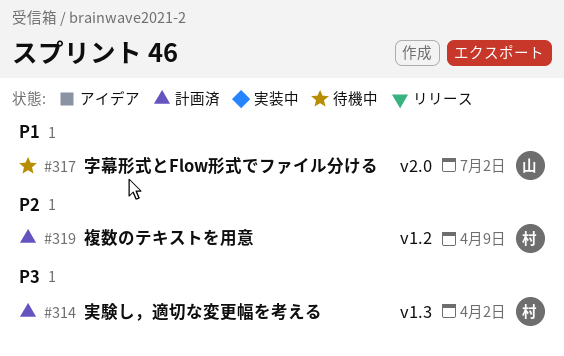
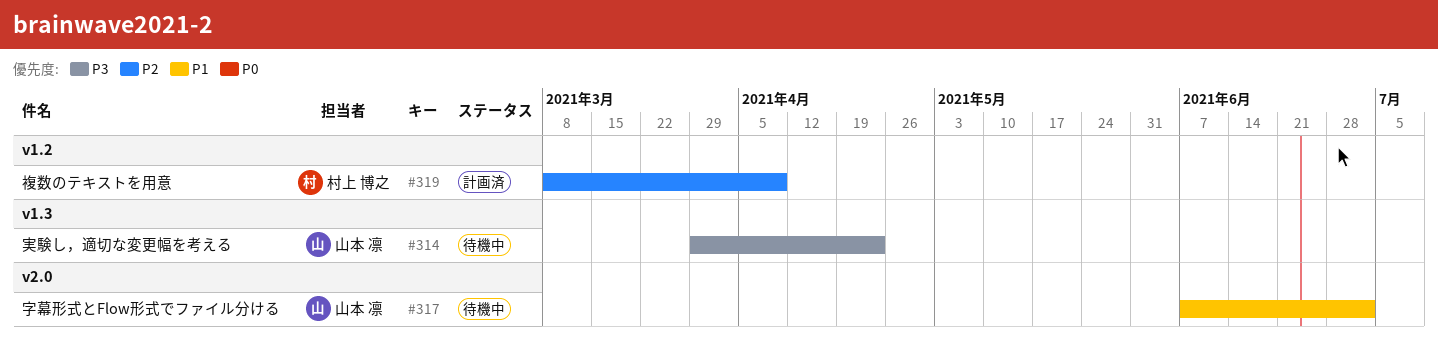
#314, status: 計画済 -> 待機中
#314, owner: 村上 博之 -> 山本 凛
#314, due: Apr 2 -> Apr 23

